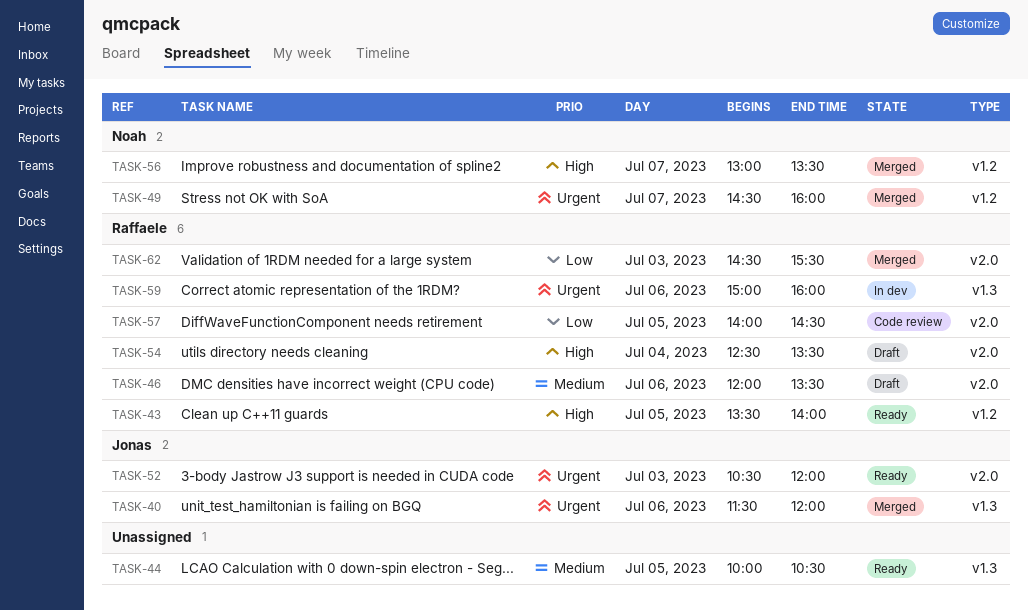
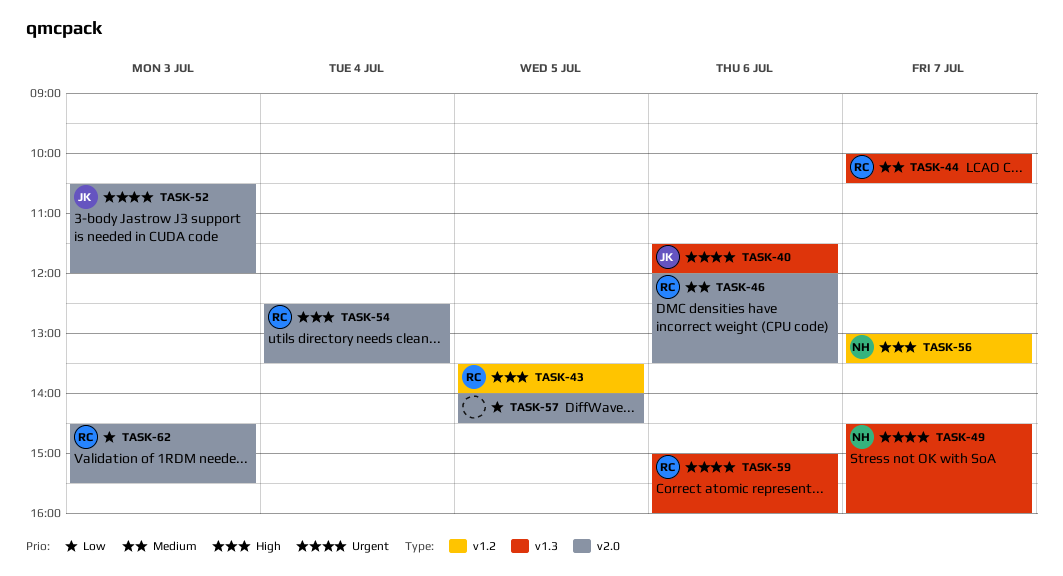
TASK-44, owner: none -> Raffaele
TASK-44, day: Jul 5 -> Jul 7
TASK-49, label: v1.2 -> v1.3
TASK-57, owner: Raffaele -> none

